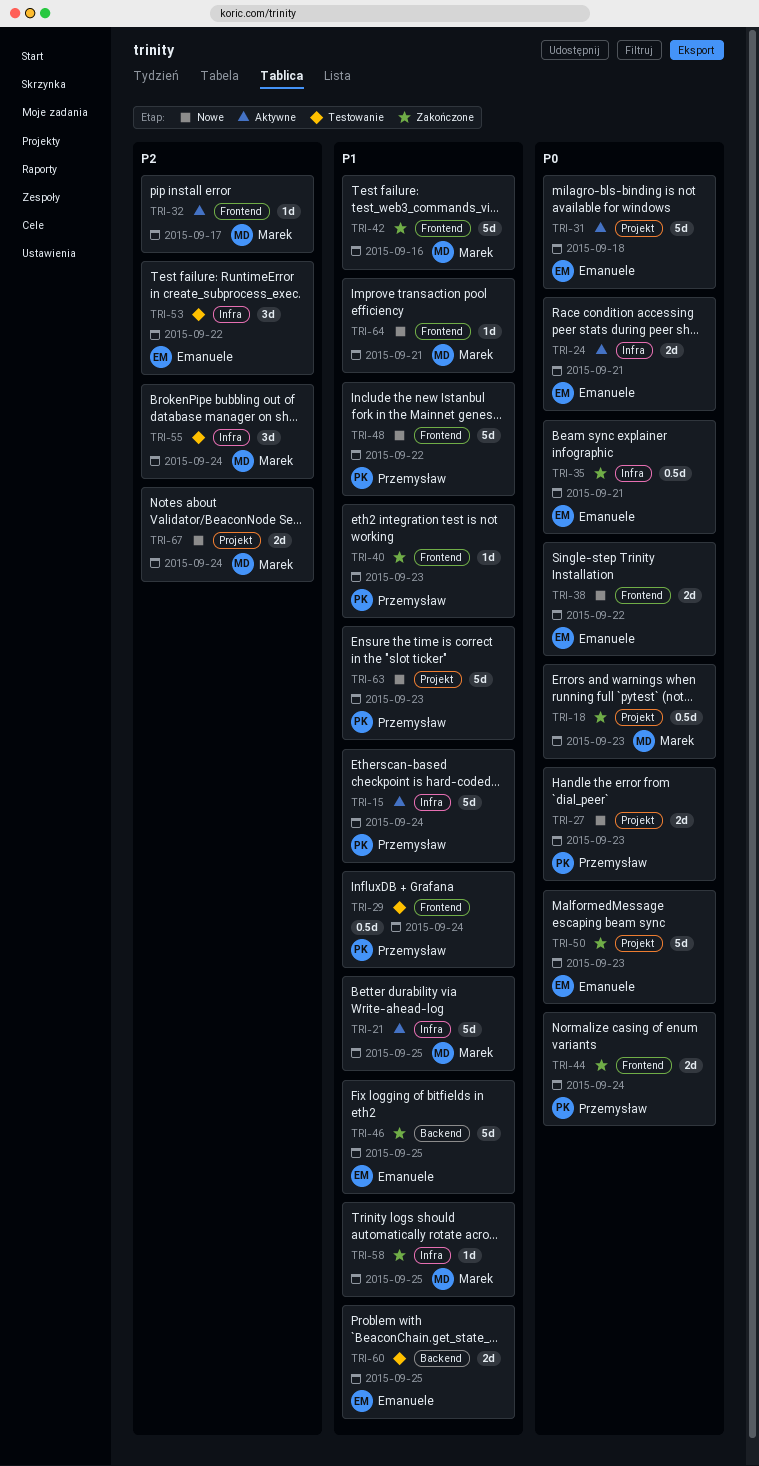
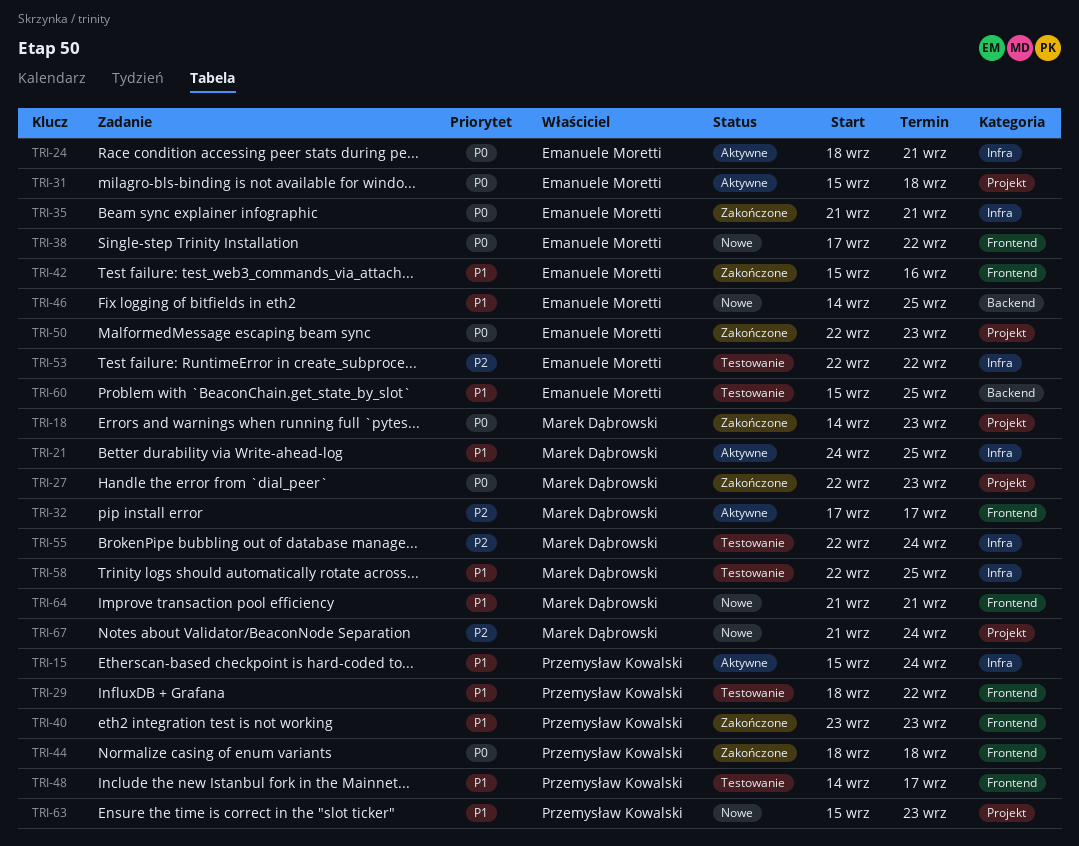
TRI-27, status: Nowe -> Zakończone
TRI-27, owner: Przemysław Kowalski -> Marek Dąbrowski
TRI-29, due: Sep 24 -> Sep 22
TRI-42, owner: Marek Dąbrowski -> Emanuele Moretti
TRI-44, due: Sep 24 -> Sep 18
TRI-46, status: Zakończone -> Nowe
TRI-48, status: Nowe -> Testowanie
TRI-48, due: Sep 22 -> Sep 17
TRI-58, status: Zakończone -> Testowanie

